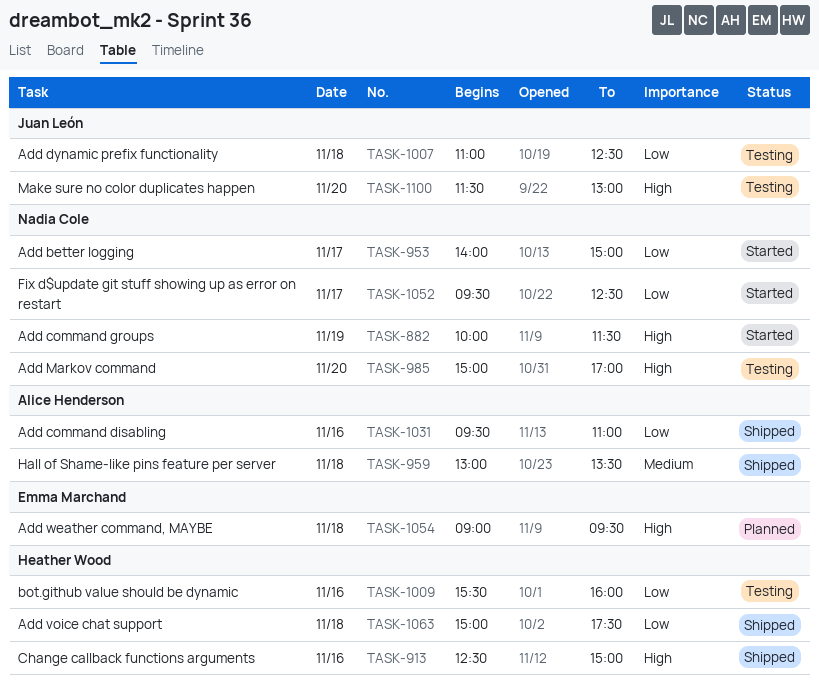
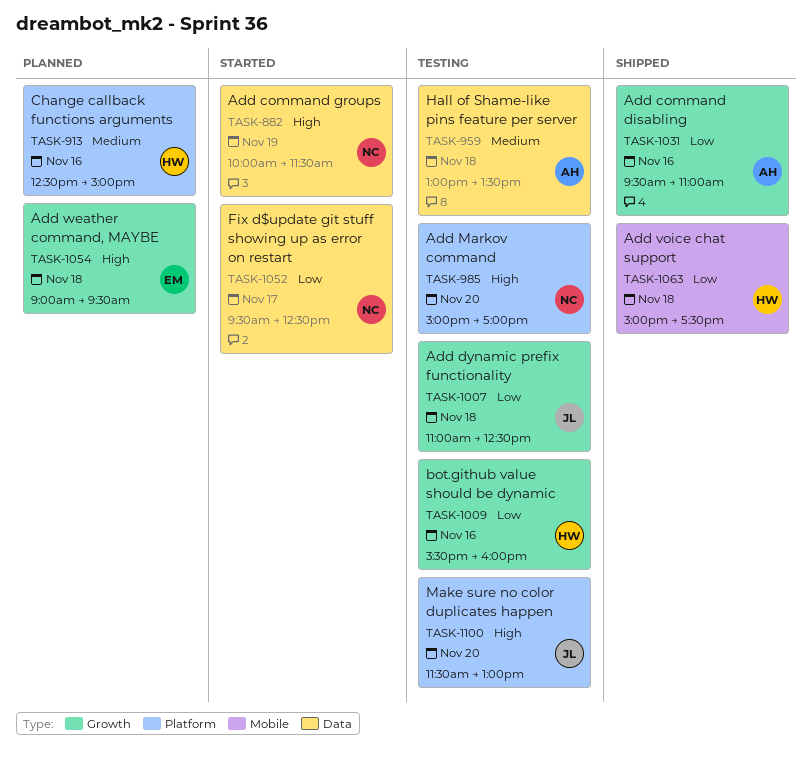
TASK-913, status: Shipped -> Planned
TASK-913, priority: High -> Medium
TASK-953: present -> none
TASK-959, status: Shipped -> Testing

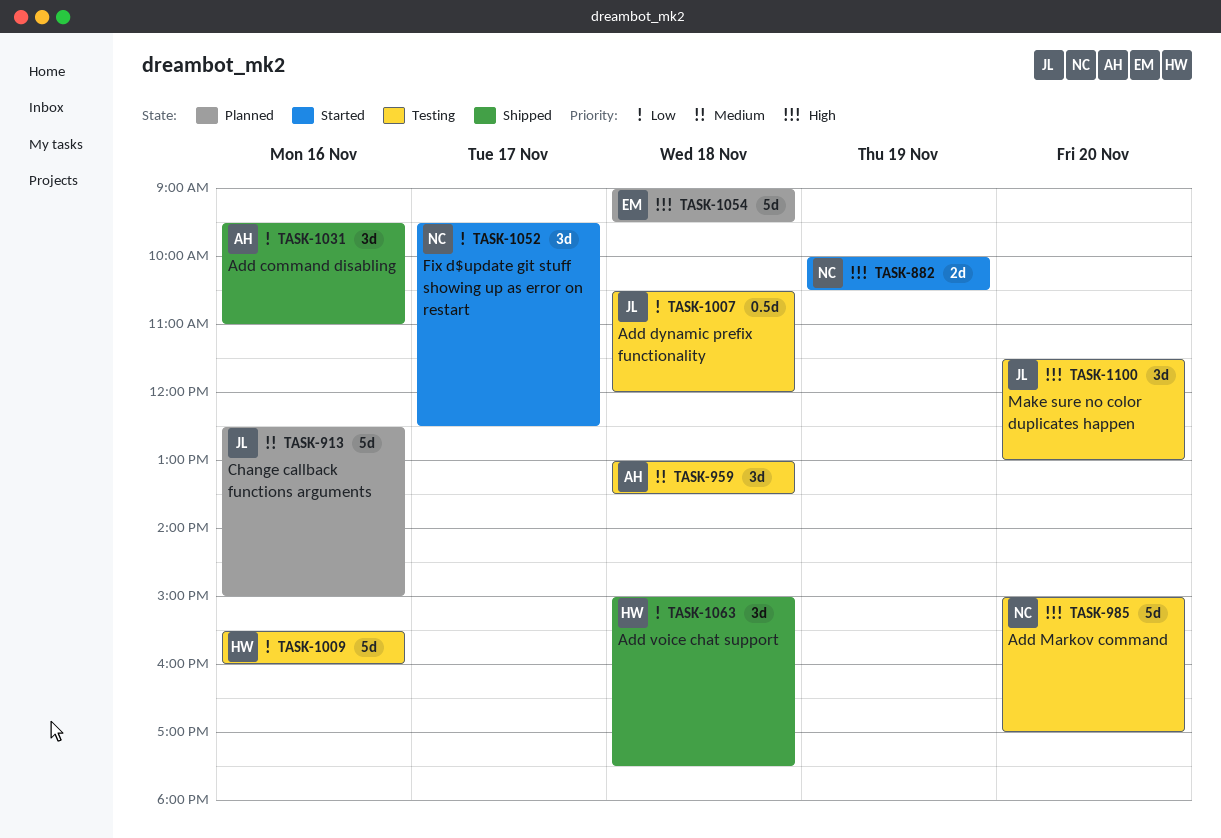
TASK-882, ends: 11:30 -> 10:30
TASK-913, owner: HW -> JL
TASK-1007, begins: 11:00 -> 10:30
TASK-1007, ends: 12:30 -> 12:00

